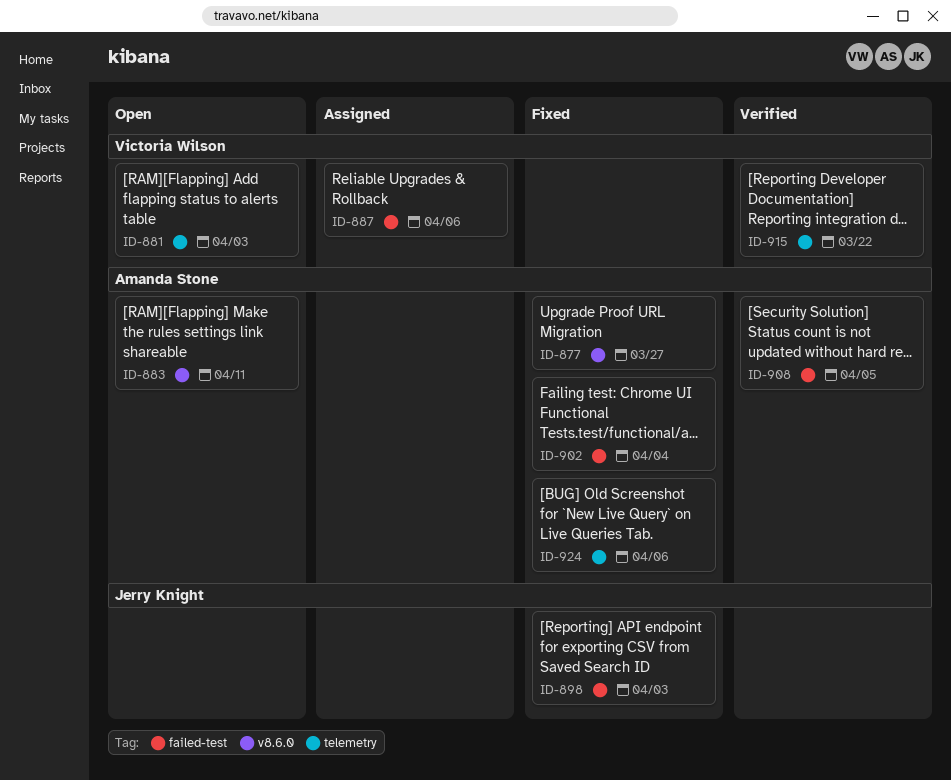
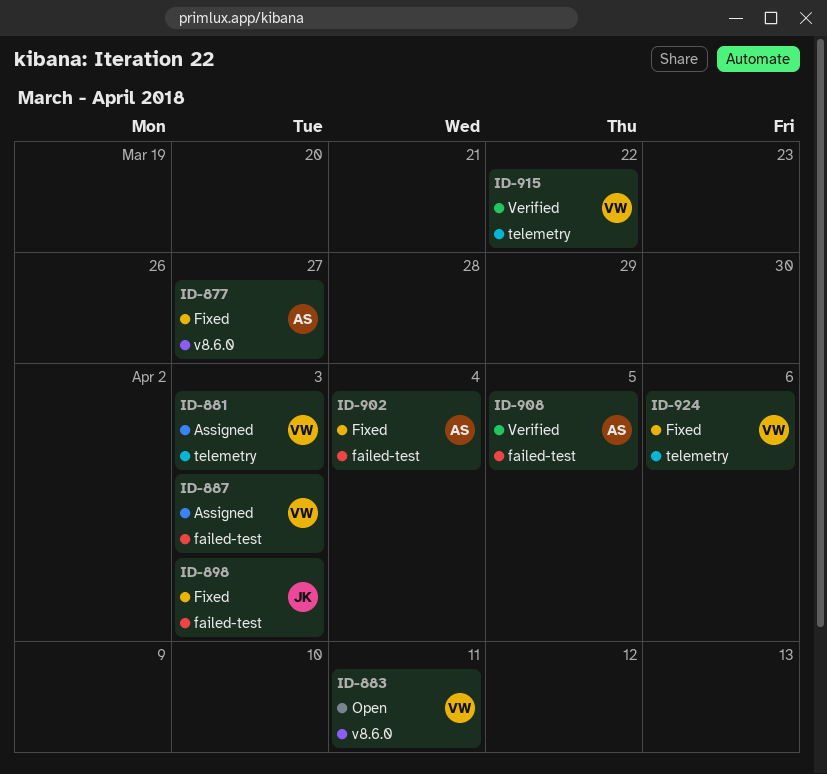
ID-881, status: Open -> Assigned
ID-883, owner: Amanda Stone -> Victoria Wilson
ID-887, due: Apr 6 -> Apr 3
ID-924, owner: Amanda Stone -> Victoria Wilson

